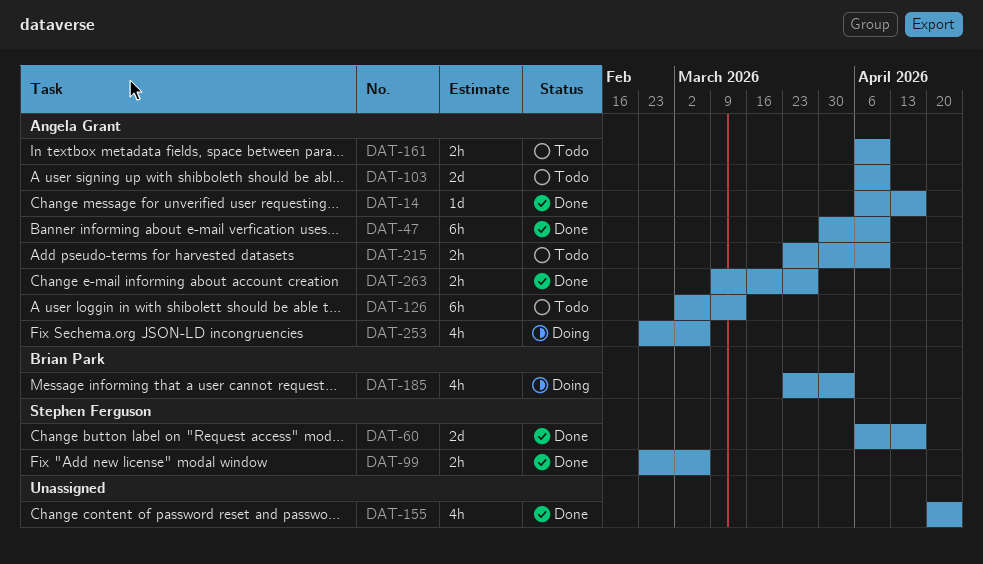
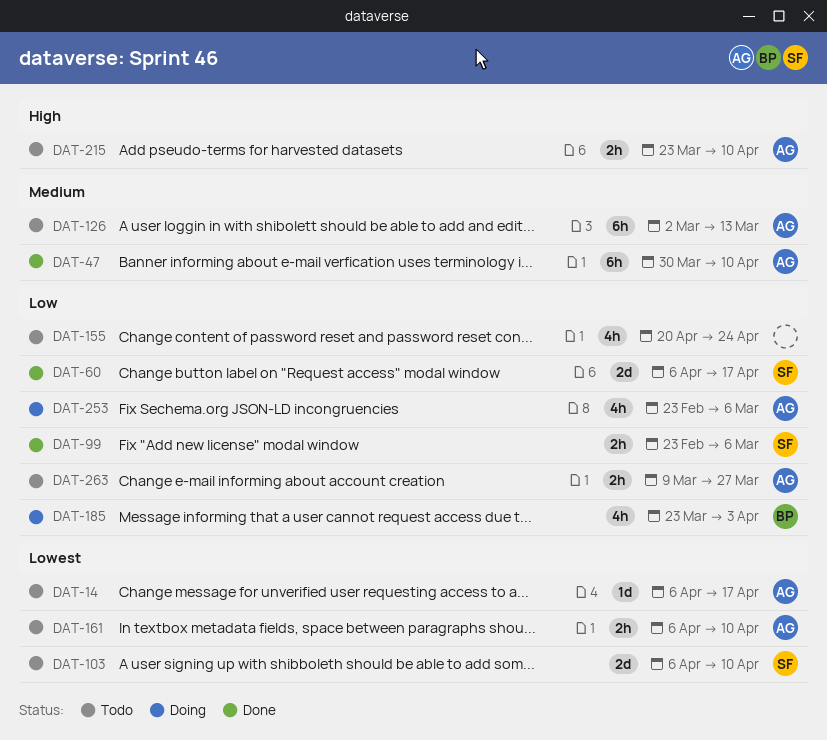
DAT-14, status: Done -> Todo
DAT-103, owner: Angela Grant -> Stephen Ferguson
DAT-155, status: Done -> Todo
DAT-263, status: Done -> Todo

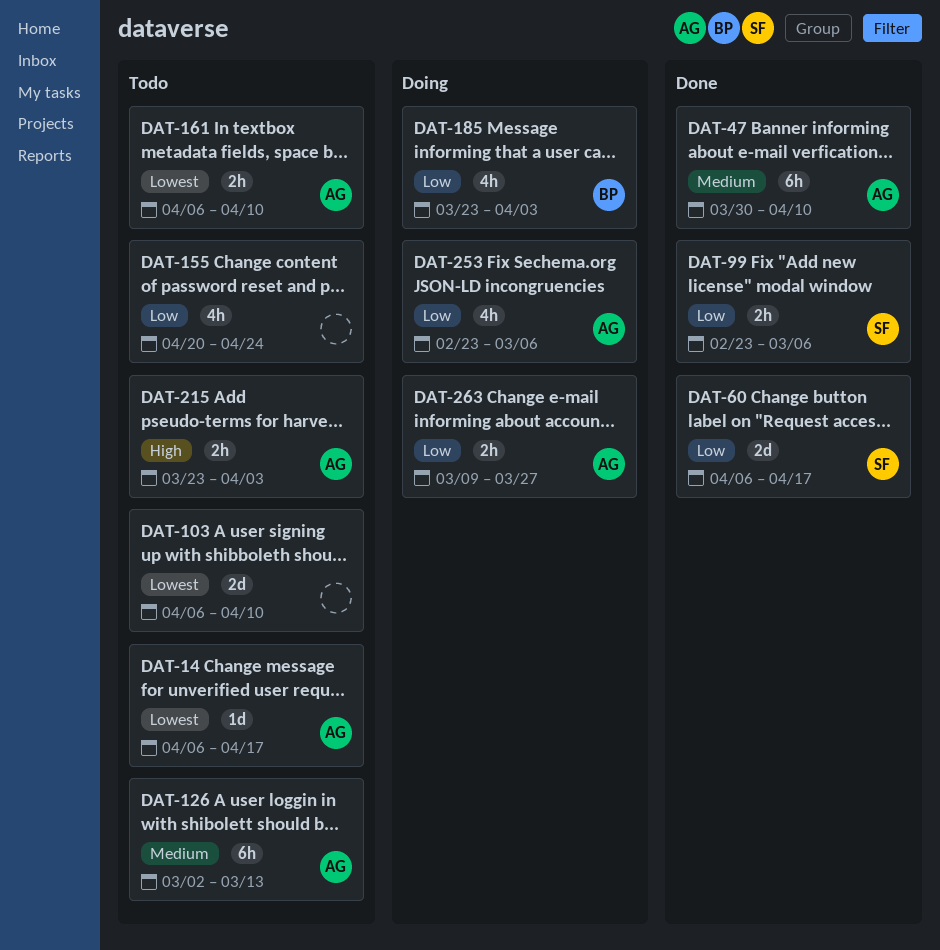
DAT-103, owner: SF -> none
DAT-215, due: Apr 10 -> Apr 3
DAT-263, status: Todo -> Doing

